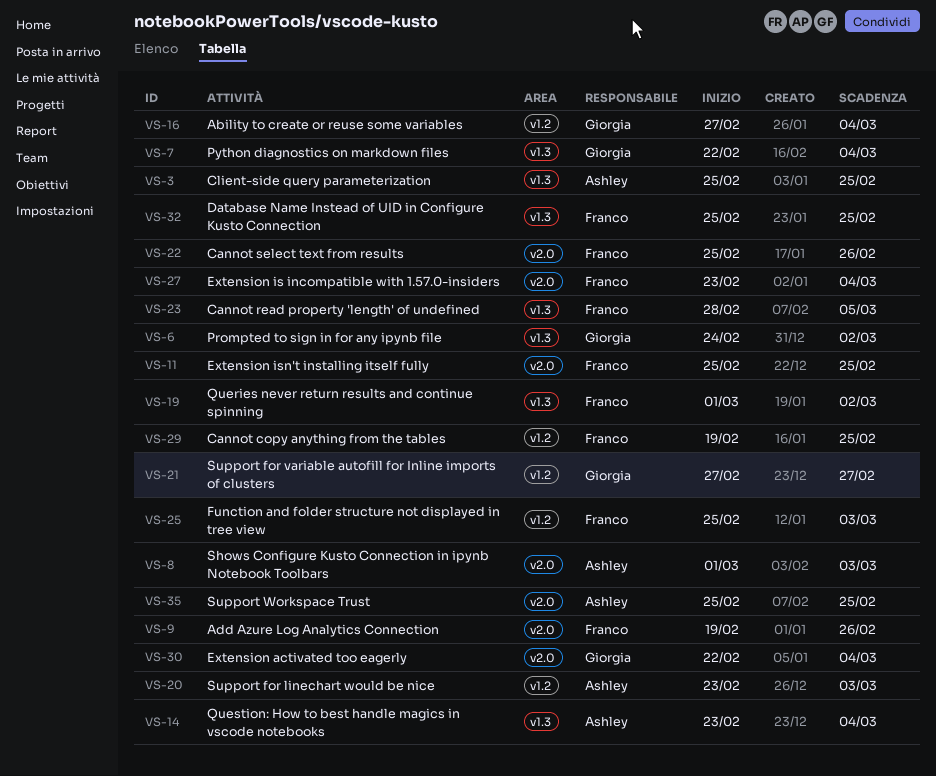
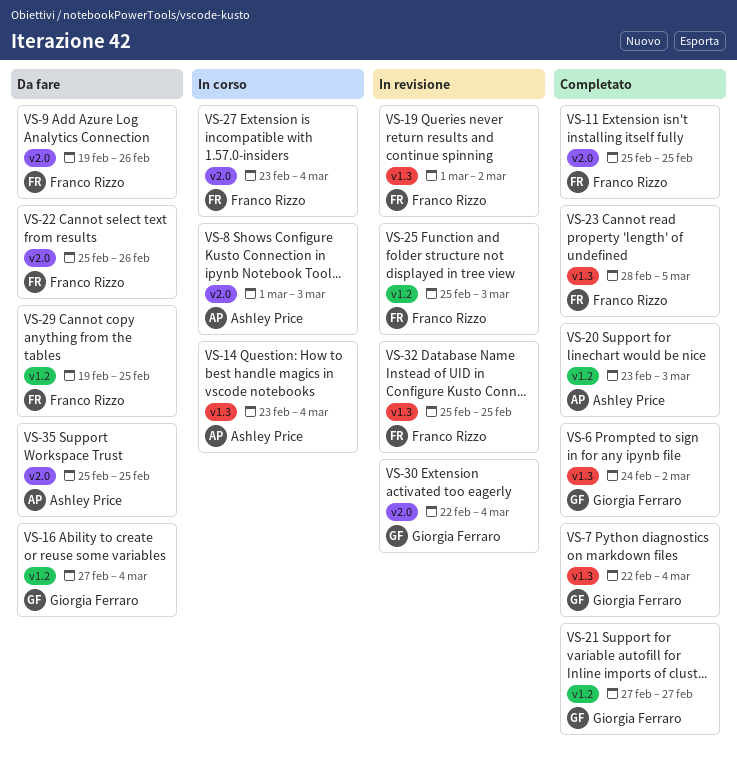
VS-3: present -> none

